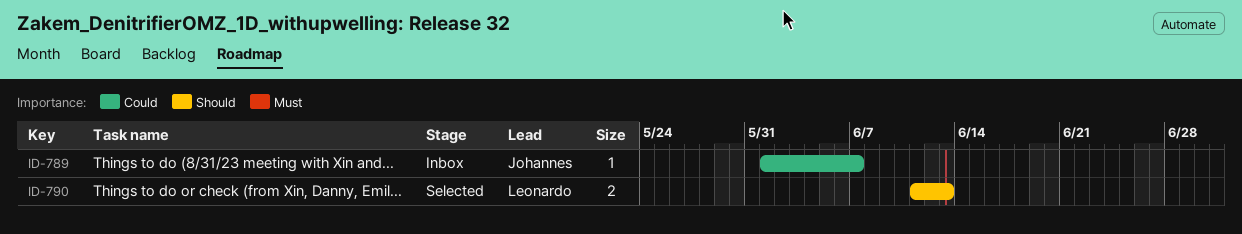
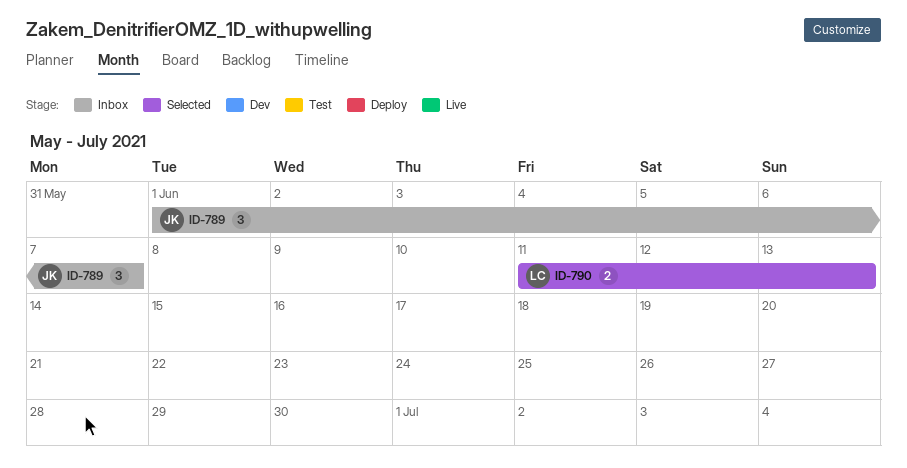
ID-789, estimate: 1 -> 3

